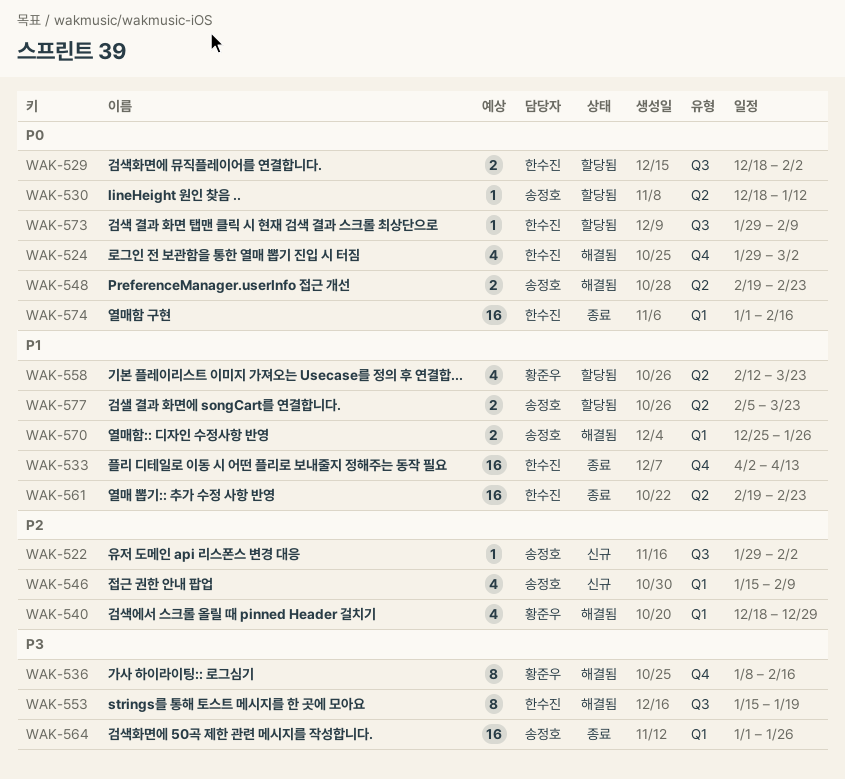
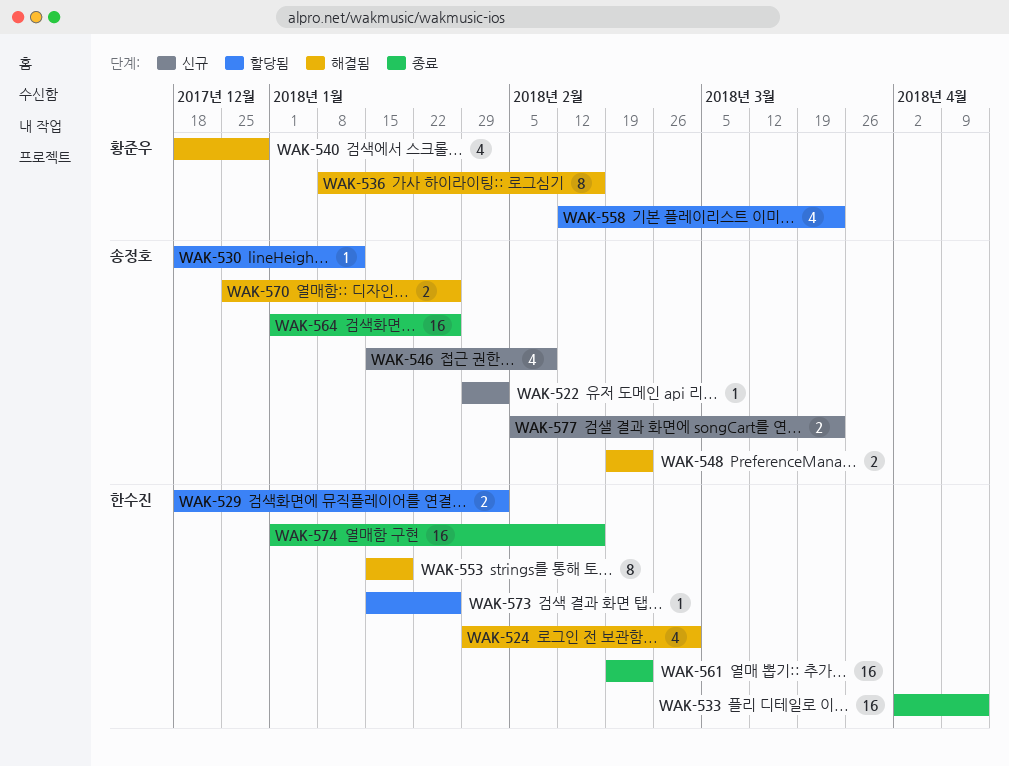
WAK-573, start: Jan 29 -> Jan 15
WAK-573, due: Feb 9 -> Jan 26
WAK-577, status: 할당됨 -> 신규

